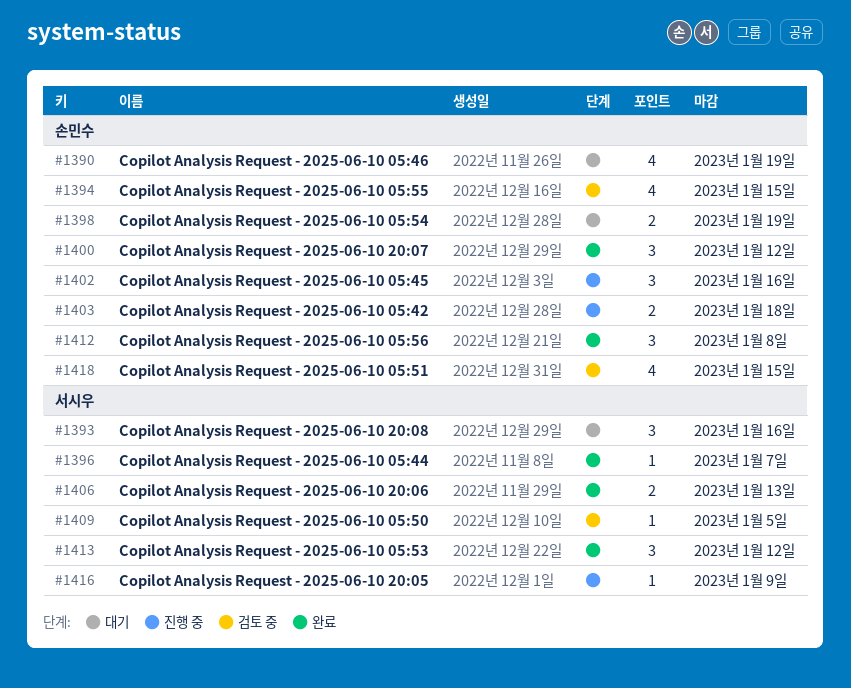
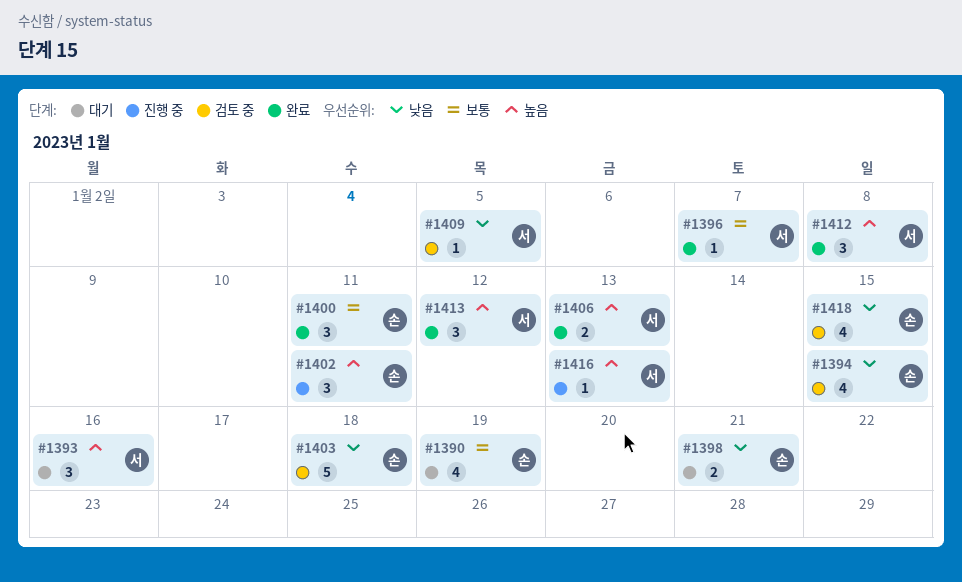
#1398, due: Jan 19 -> Jan 21
#1400, due: Jan 12 -> Jan 11
#1402, due: Jan 16 -> Jan 11
#1403, status: 진행 중 -> 검토 중
#1403, estimate: 2 -> 5
#1412, owner: 손민수 -> 서시우
#1416, due: Jan 9 -> Jan 13

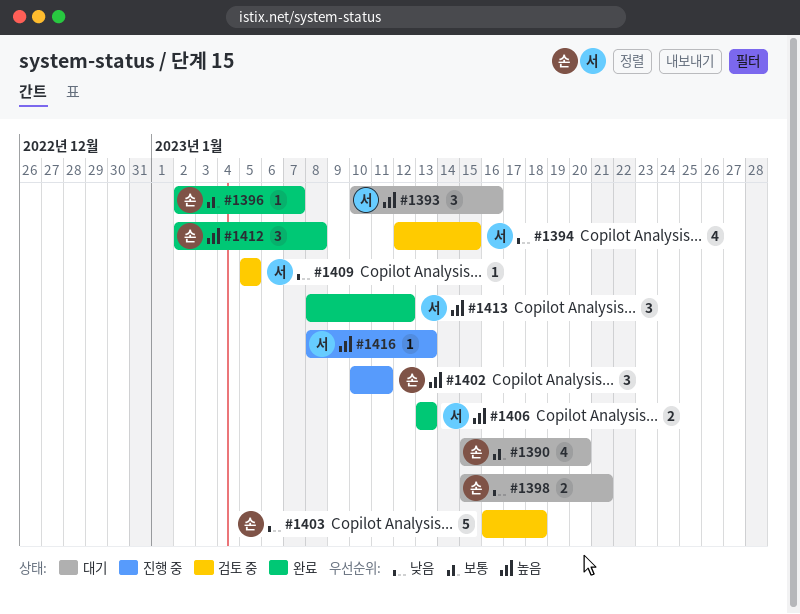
#1390, due: Jan 19 -> Jan 20
#1394, owner: 손 -> 서
#1396, owner: 서 -> 손
#1400: present -> none
#1412, owner: 서 -> 손
#1418: present -> none

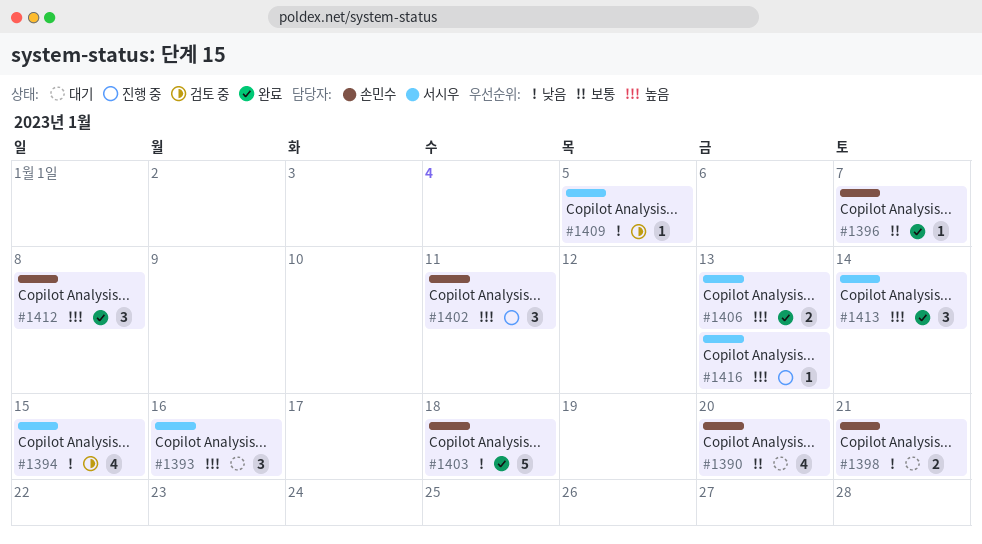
#1403, status: 검토 중 -> 완료
#1413, due: Jan 12 -> Jan 14

